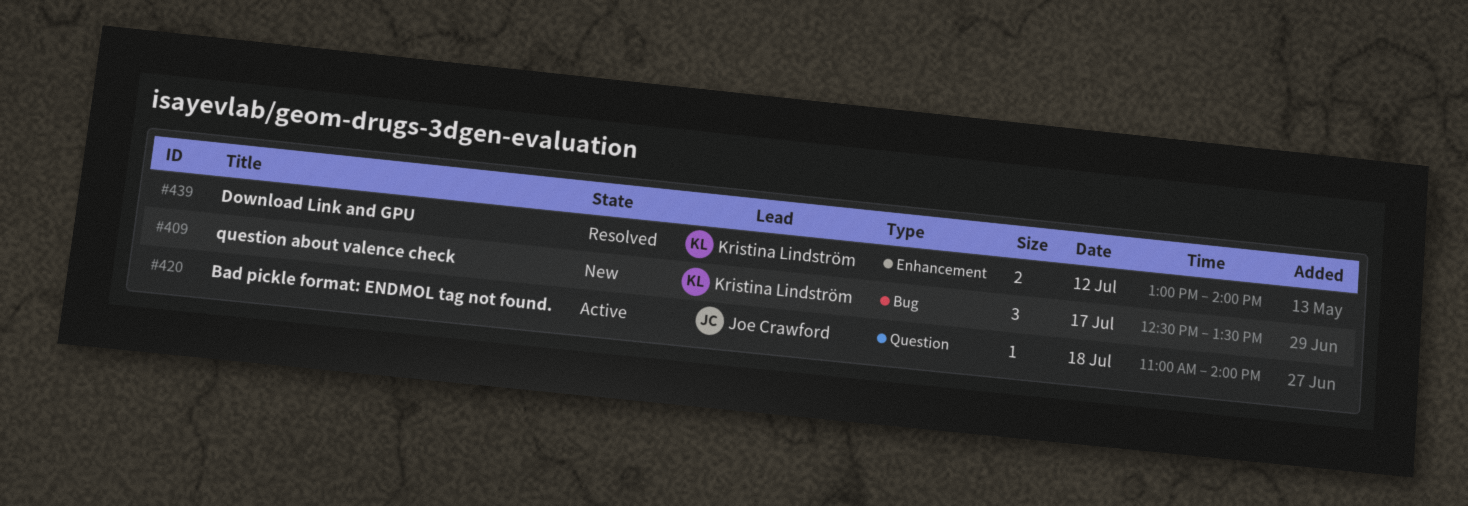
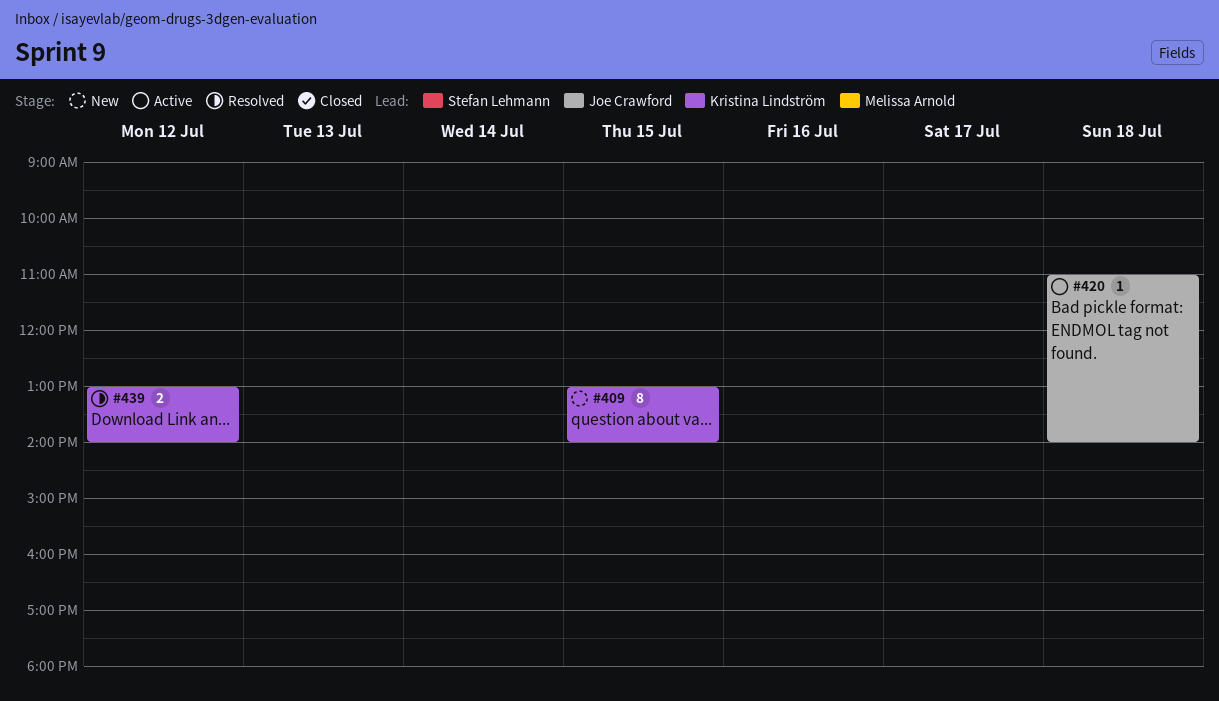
#409, estimate: 3 -> 8
#409, day: Jul 17 -> Jul 15
#409, begins: 12:30 -> 13:00
#409, ends: 13:30 -> 14:00

